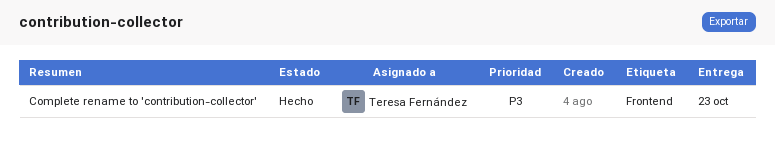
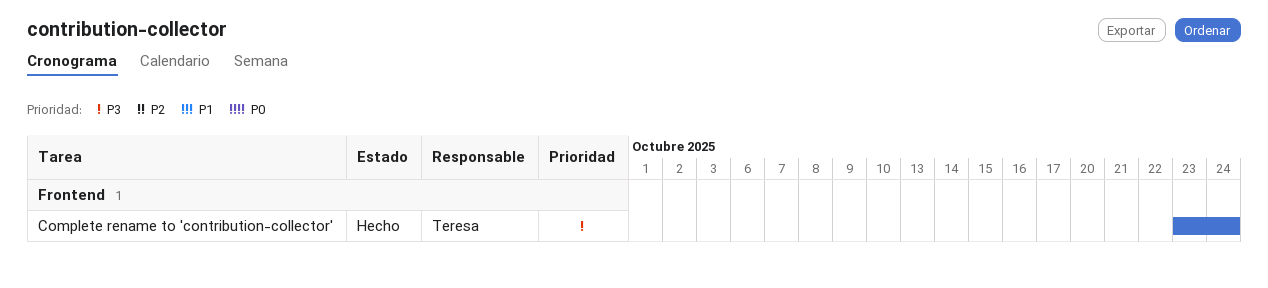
Complete rename to 'contribution-collector', due: Oct 23 -> Oct 24

